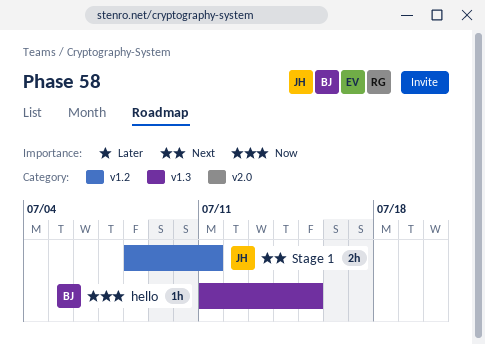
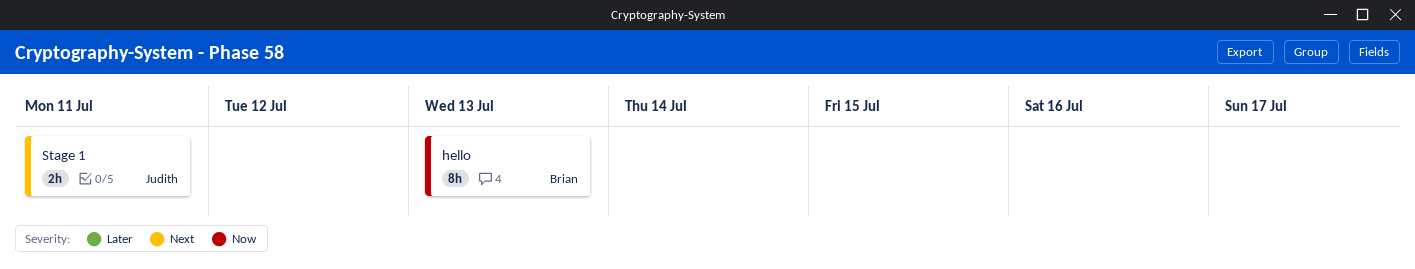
hello, estimate: 1h -> 8h
hello, due: Jul 15 -> Jul 13

